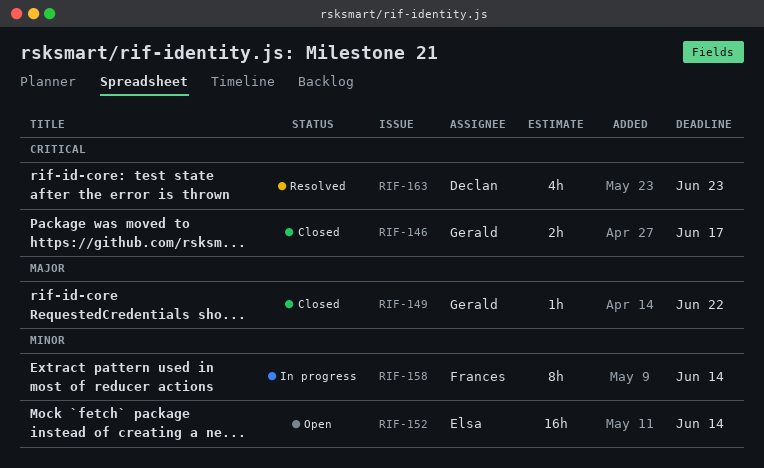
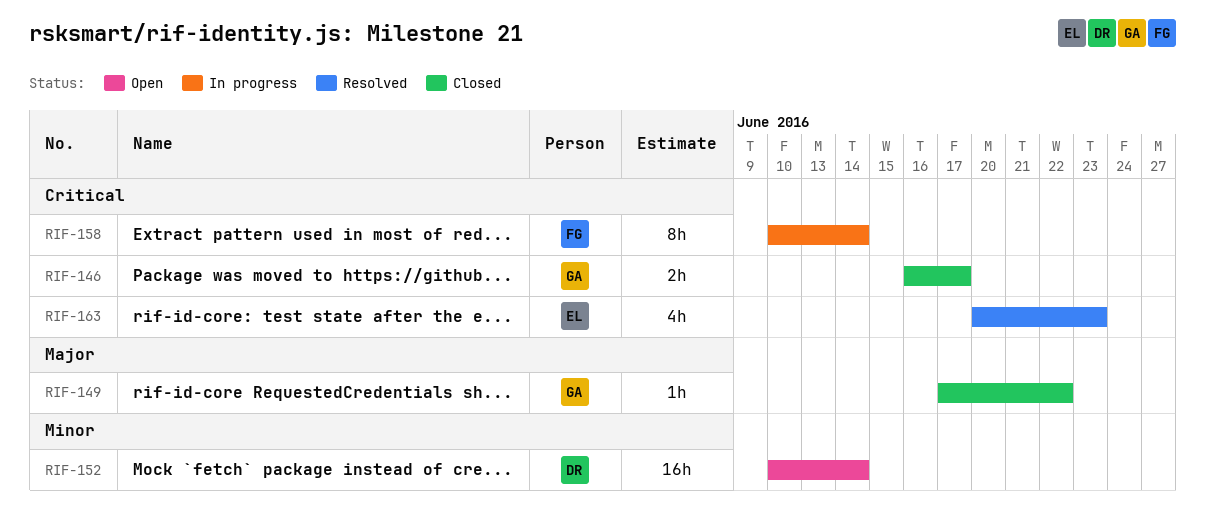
RIF-152, owner: Elsa -> Declan
RIF-158, priority: Minor -> Critical
RIF-163, owner: Declan -> Elsa

